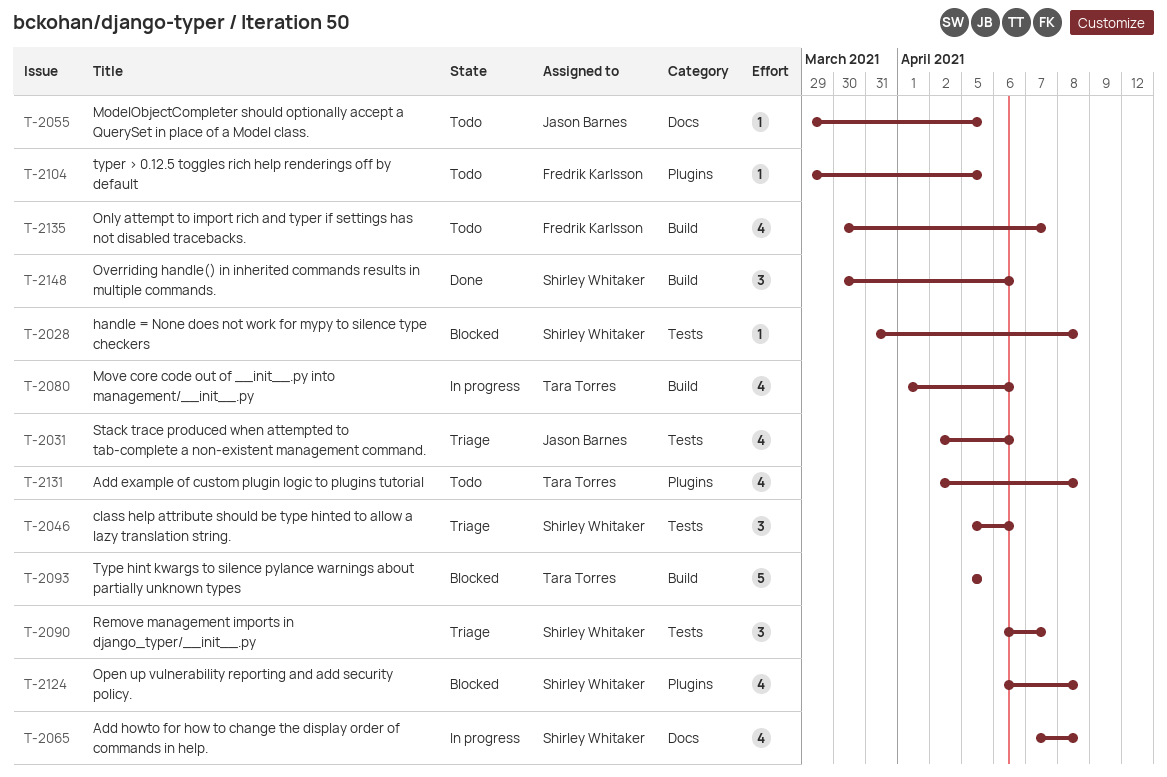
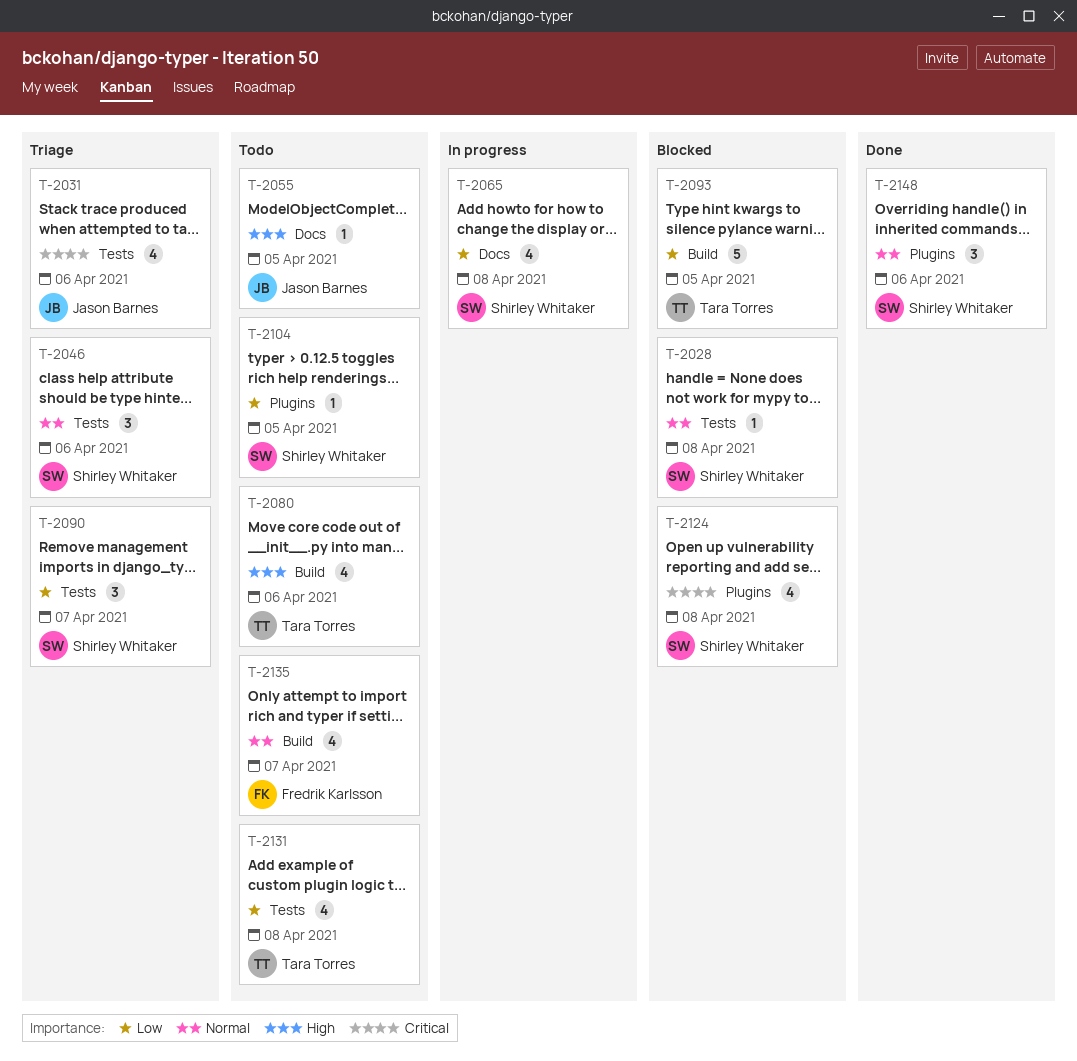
T-2080, status: In progress -> Todo
T-2104, owner: Fredrik Karlsson -> Shirley Whitaker
T-2131, label: Plugins -> Tests
T-2148, label: Build -> Plugins

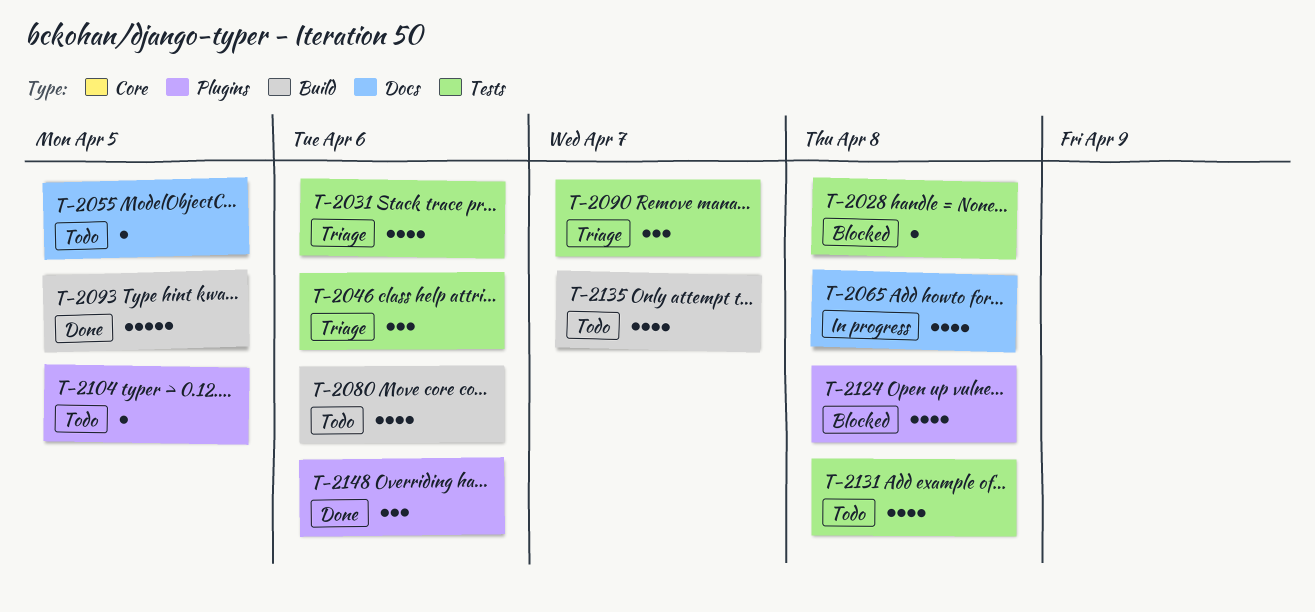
T-2093, status: Blocked -> Done

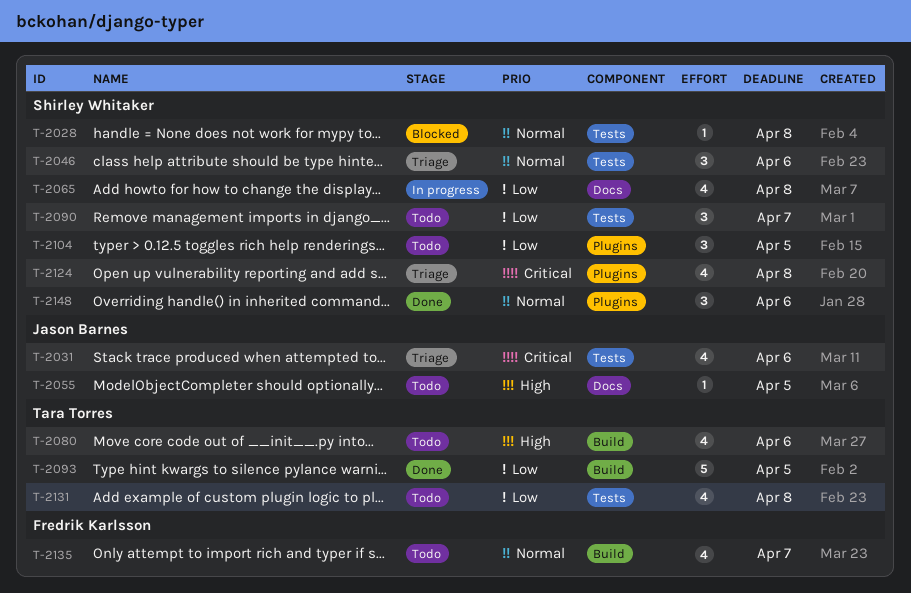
T-2090, status: Triage -> Todo
T-2104, estimate: 1 -> 3
T-2124, status: Blocked -> Triage

